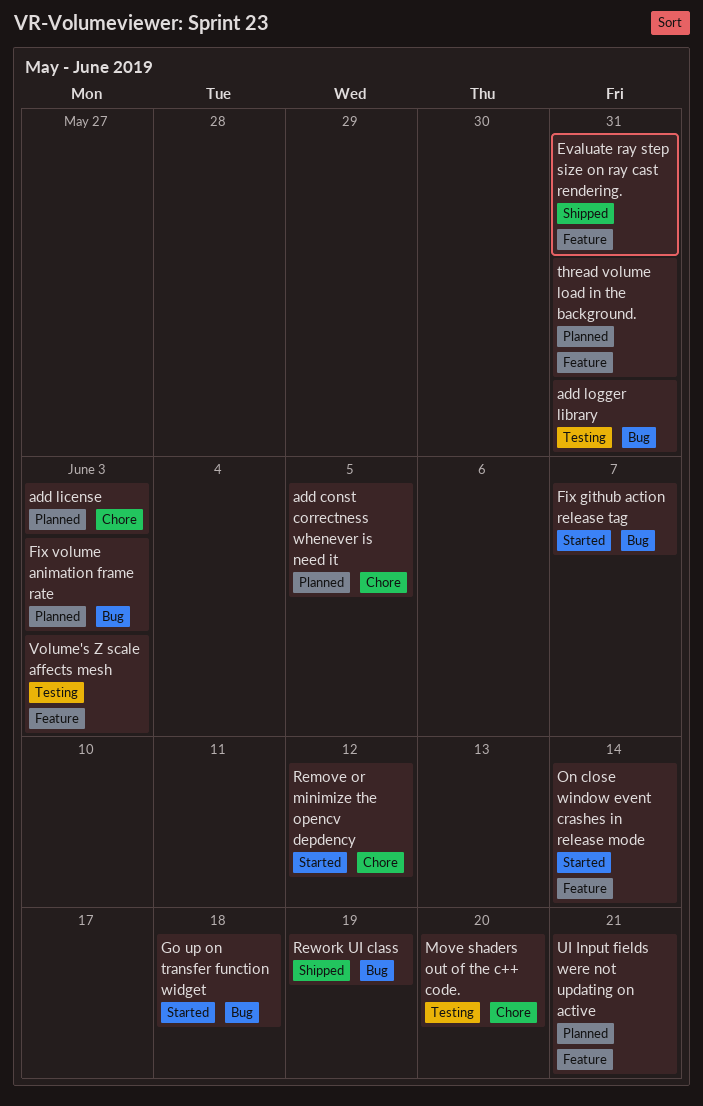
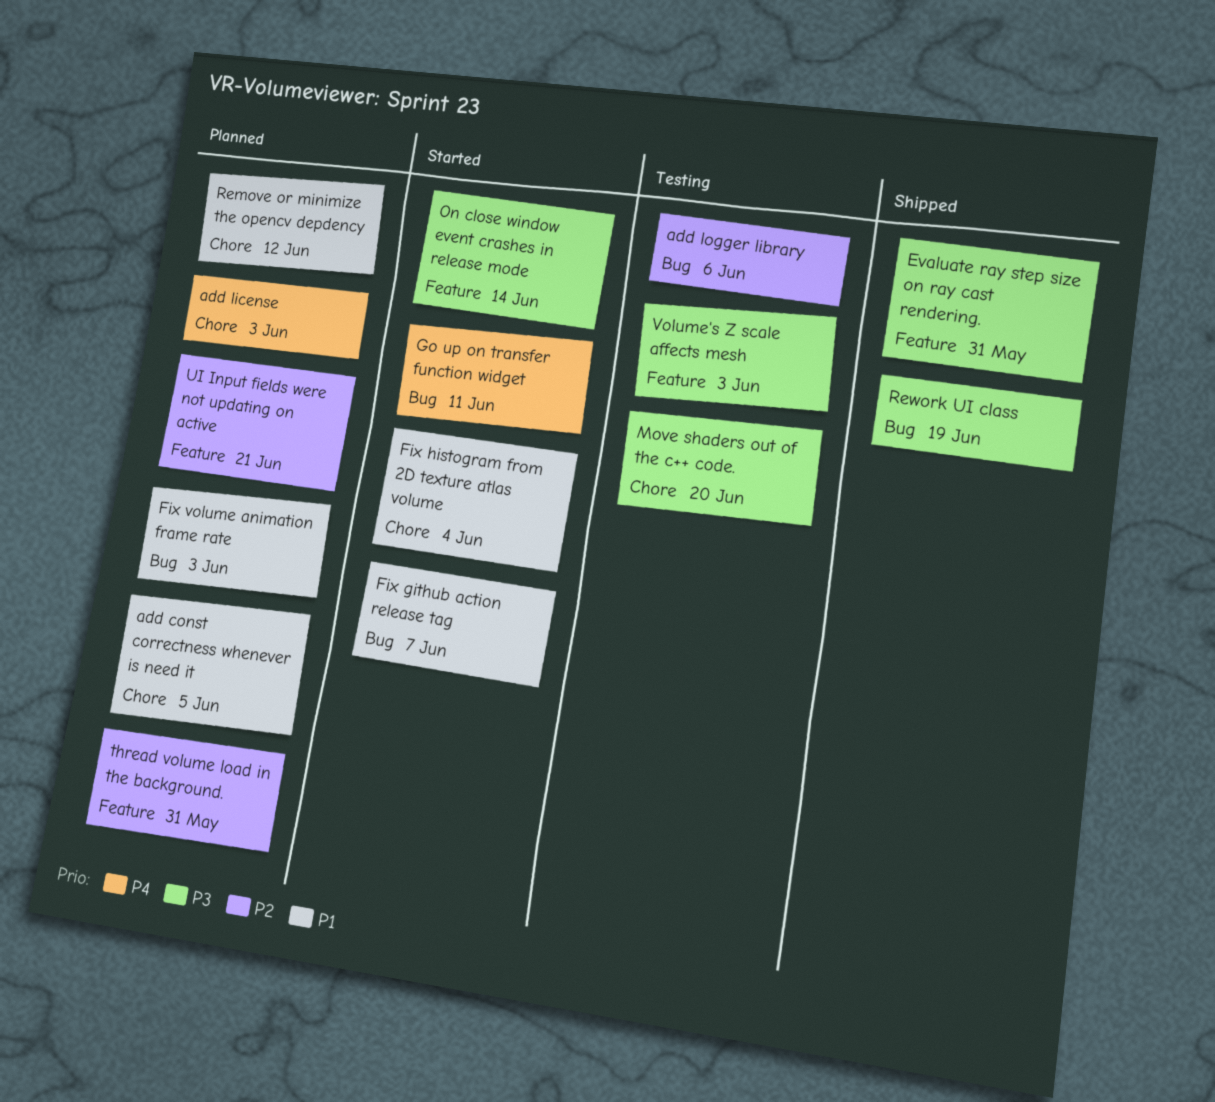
add logger library, due: May 31 -> Jun 6
Fix histogram from 2D texture atlas volume: none -> present
Go up on transfer function widget, due: Jun 18 -> Jun 11
Remove or minimize the opencv depdency, status: Started -> Planned

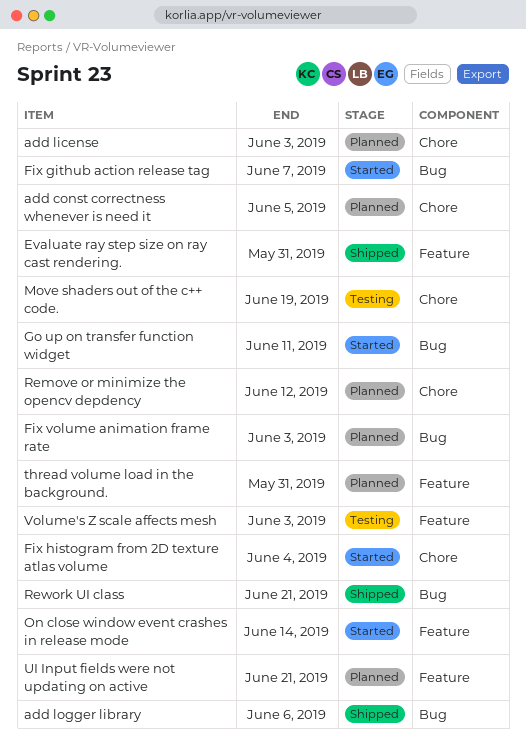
add logger library, status: Testing -> Shipped
Move shaders out of the c++ code., due: Jun 20 -> Jun 19
Rework UI class, due: Jun 19 -> Jun 21

